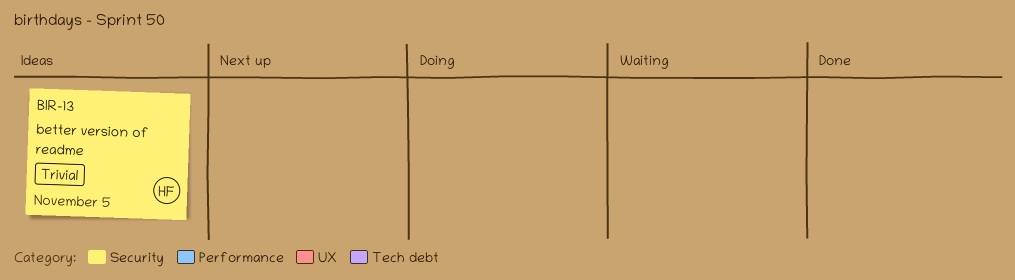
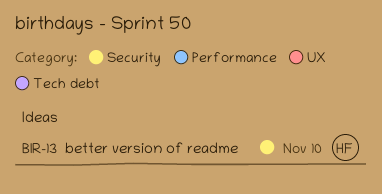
BIR-13, due: Nov 5 -> Nov 10

